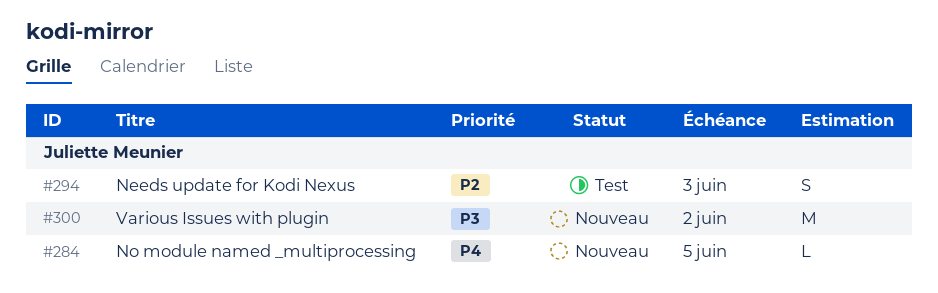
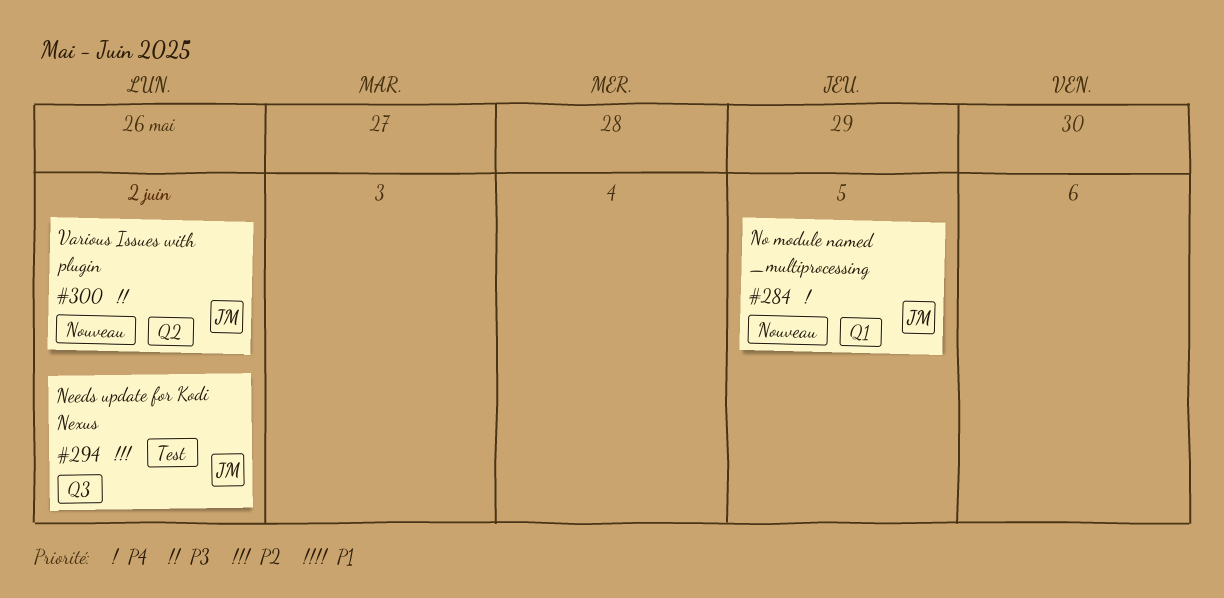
#294, due: Jun 3 -> Jun 2

